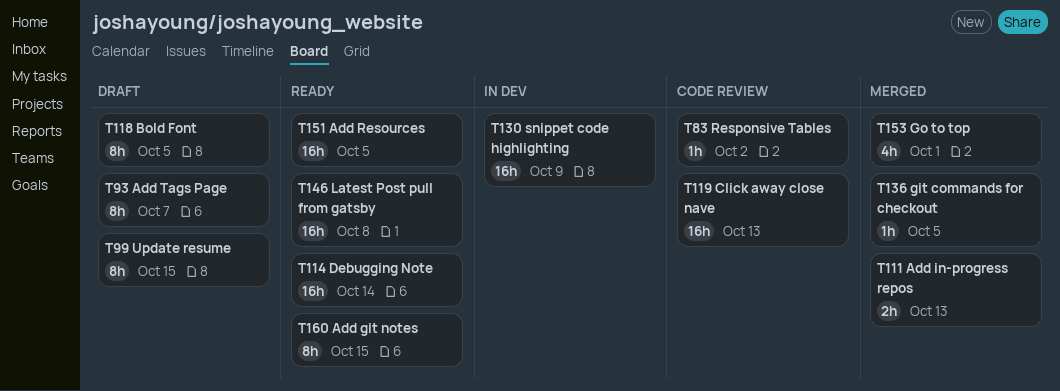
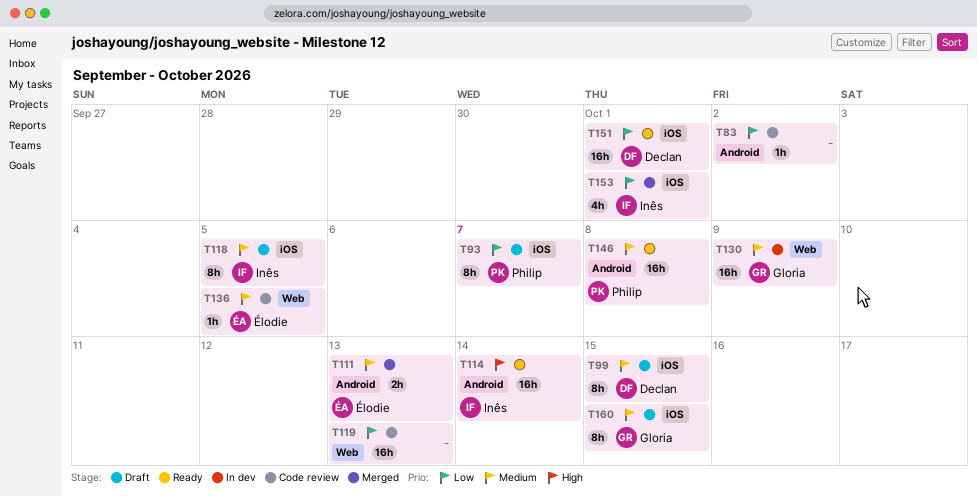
T136, status: Merged -> Code review
T151, due: Oct 5 -> Oct 1
T160, status: Ready -> Draft

